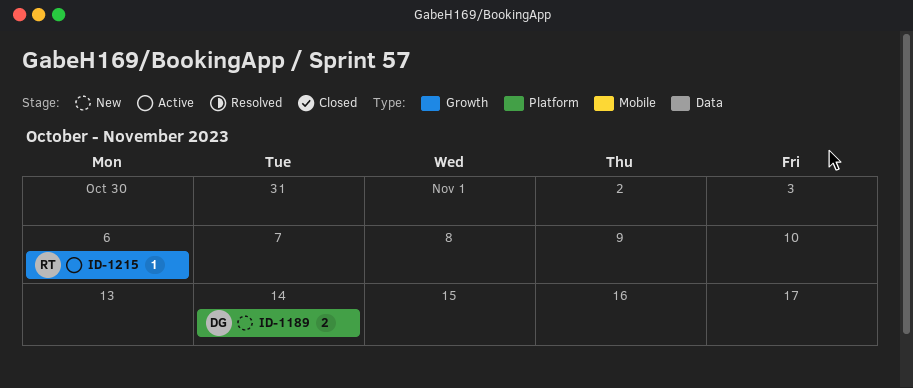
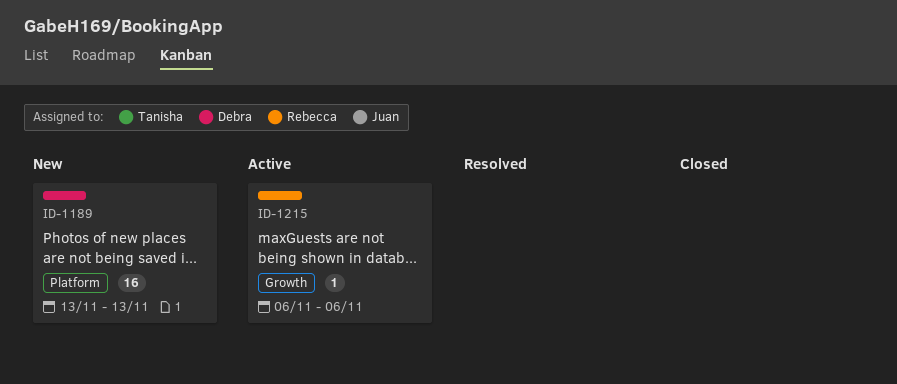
ID-1189, estimate: 2 -> 16
ID-1189, start: Nov 14 -> Nov 13
ID-1189, due: Nov 14 -> Nov 13

